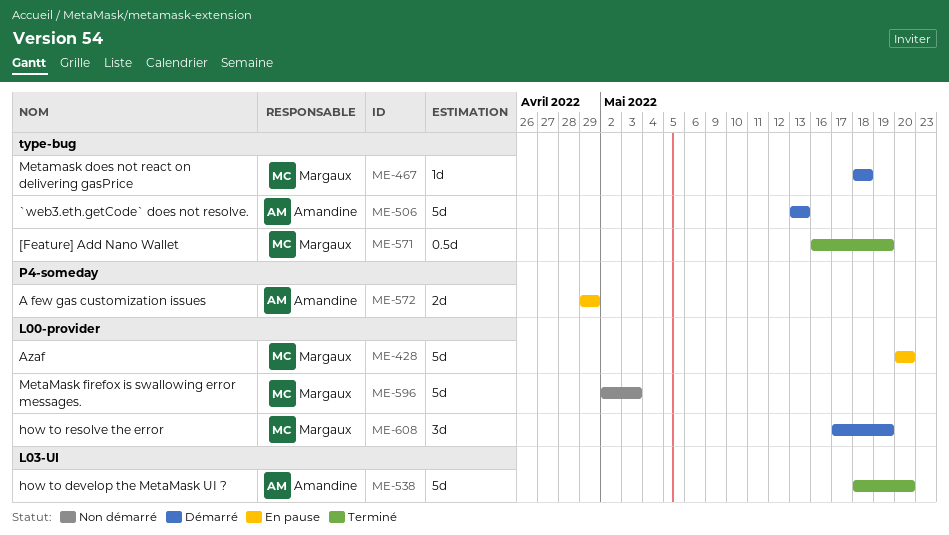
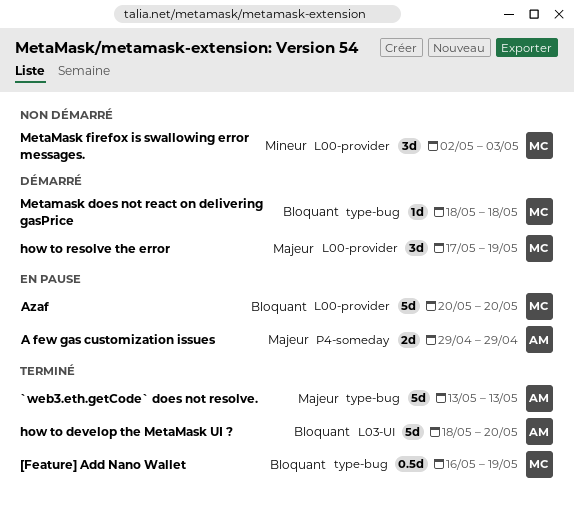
`web3.eth.getCode` does not resolve., status: Démarré -> Terminé
MetaMask firefox is swallowing error messages., estimate: 5d -> 3d

